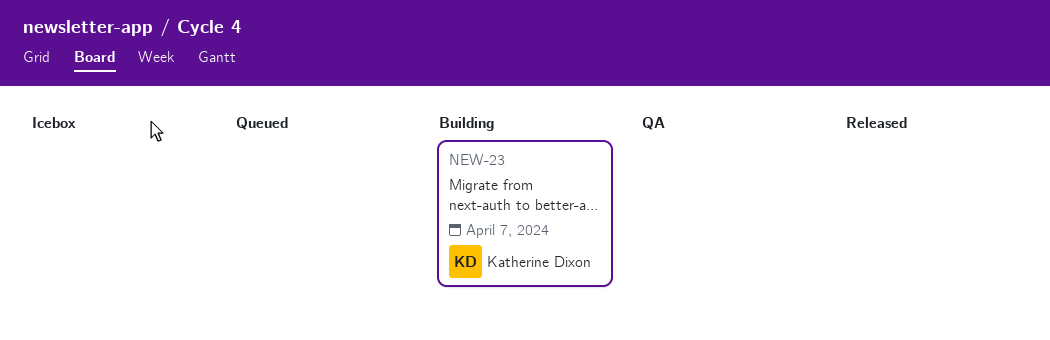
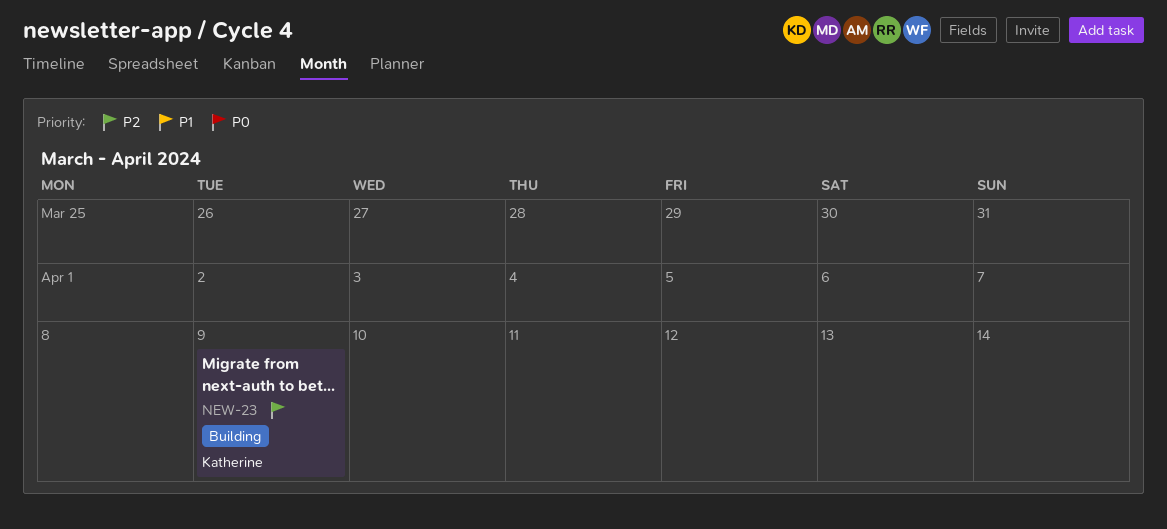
NEW-23, due: Apr 7 -> Apr 9

